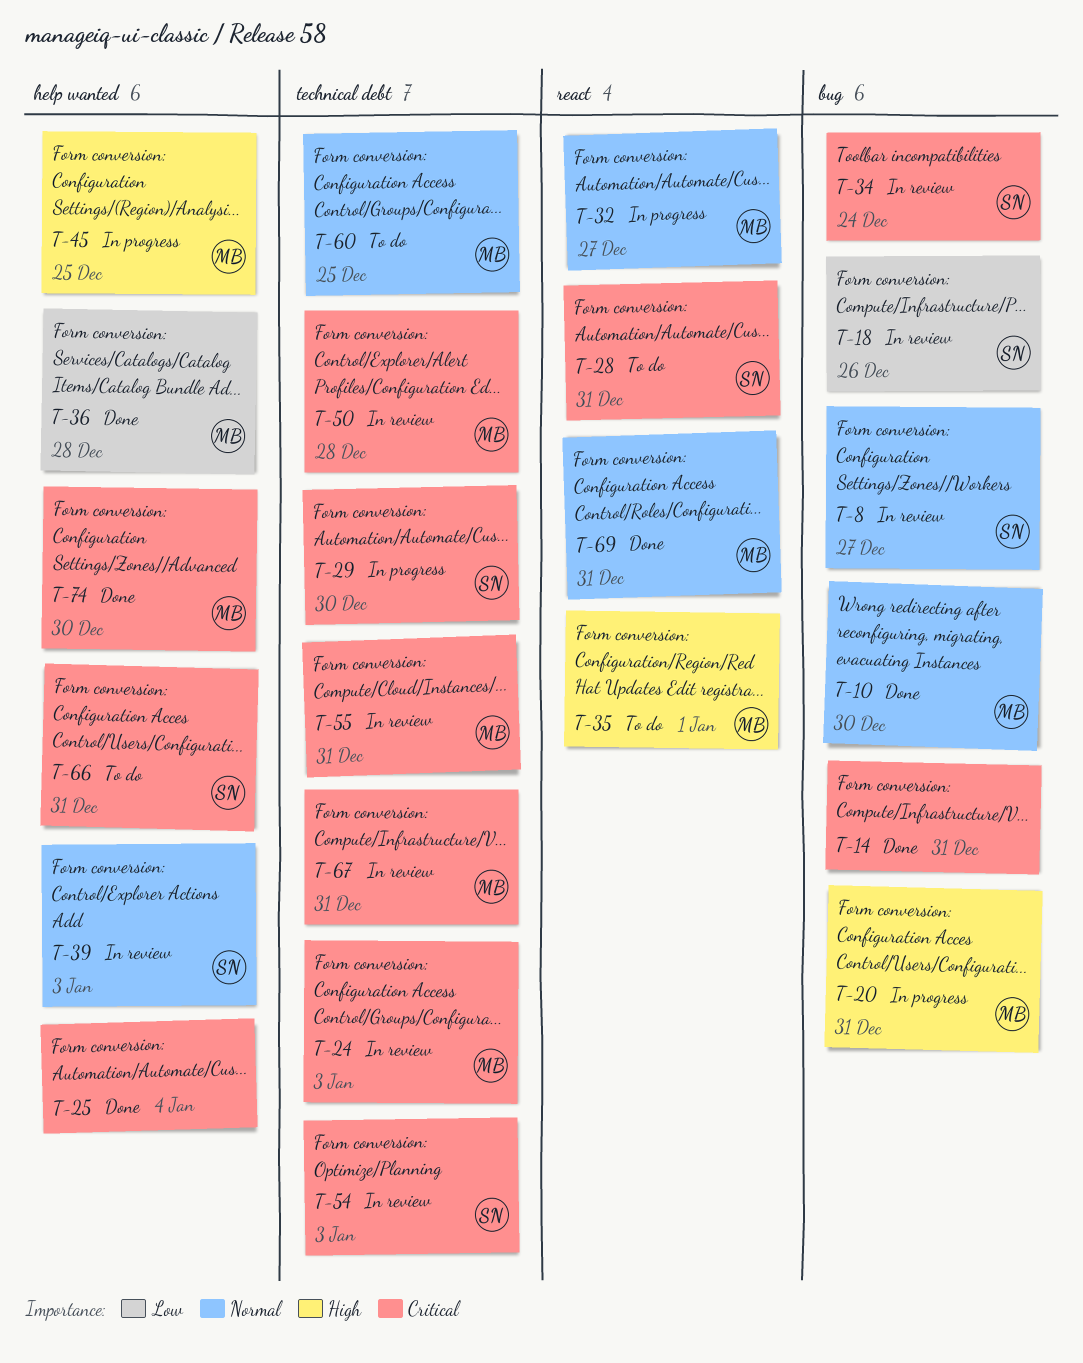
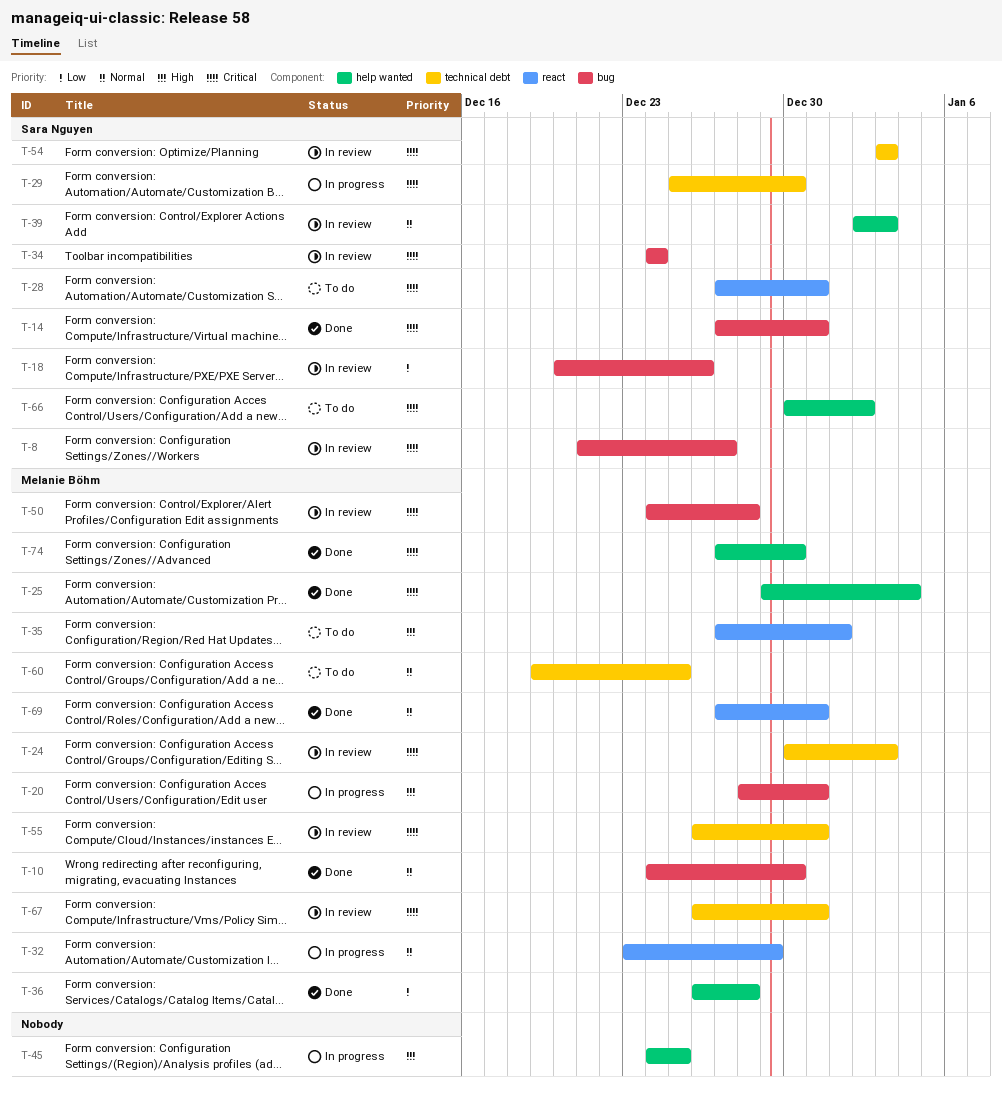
T-8, priority: Normal -> Critical
T-14, owner: none -> Sara Nguyen
T-25, owner: none -> Melanie Böhm
T-32, due: Dec 27 -> Dec 29
T-45, owner: Melanie Böhm -> none
T-50, label: technical debt -> bug
T-66, due: Dec 31 -> Jan 2

